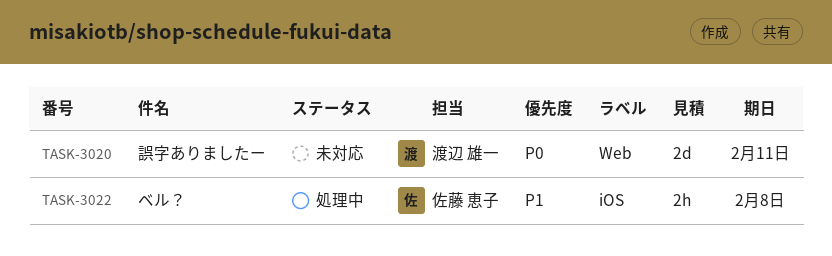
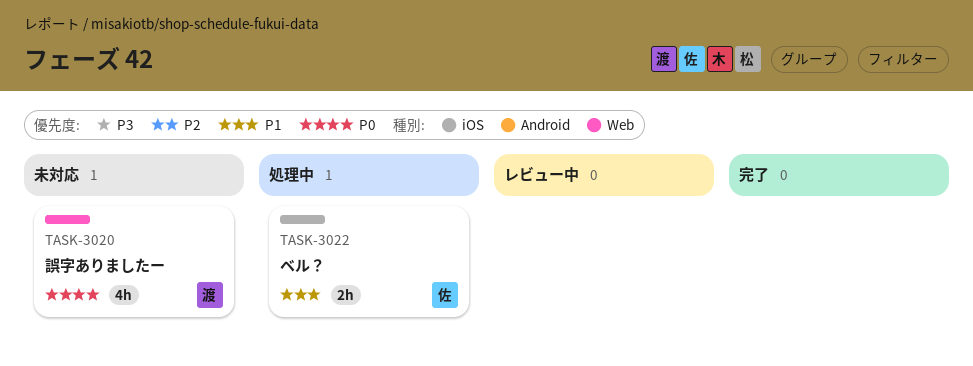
TASK-3020, estimate: 2d -> 4h

